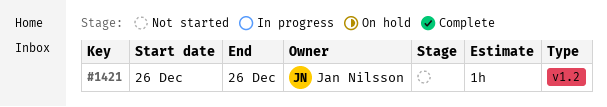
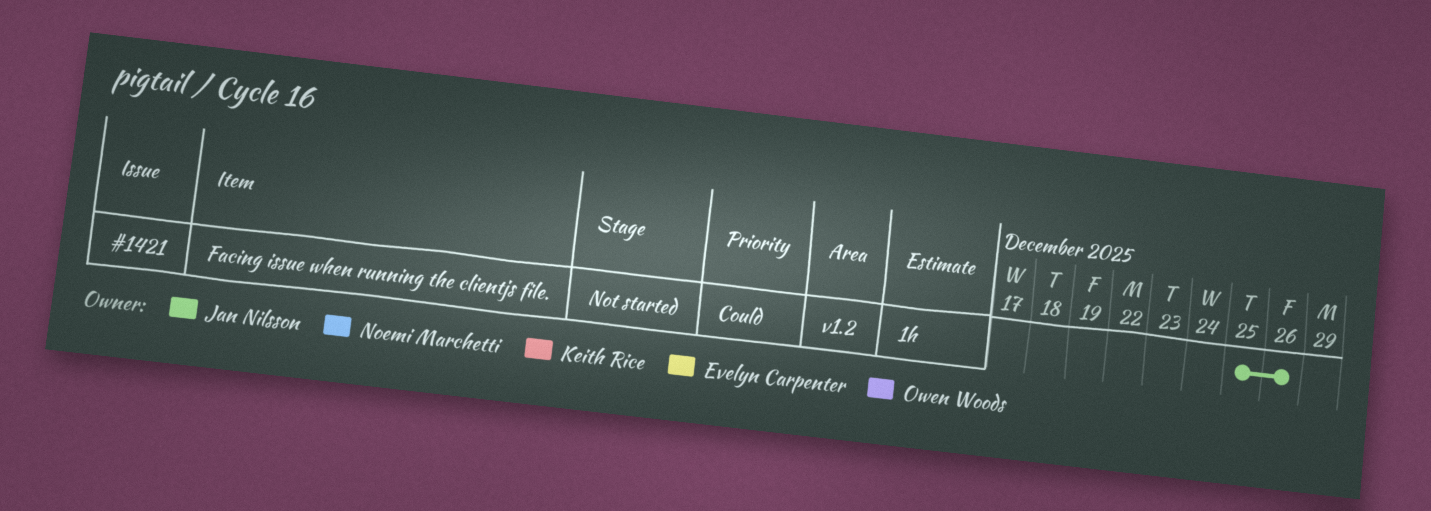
#1421, start: Dec 26 -> Dec 25

